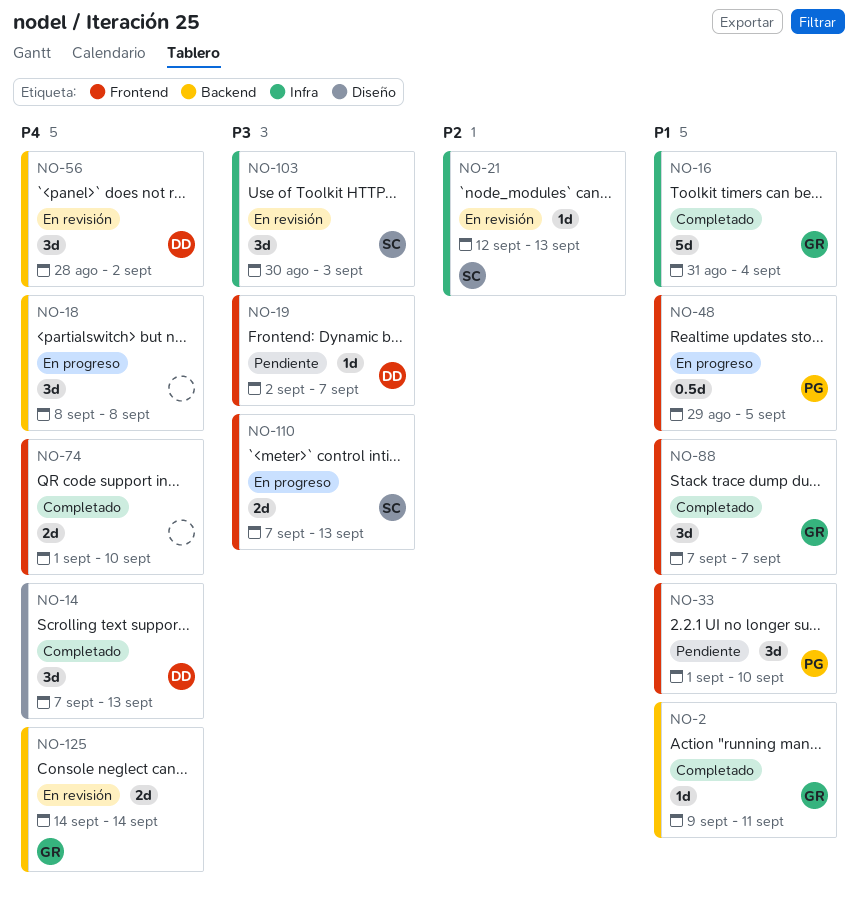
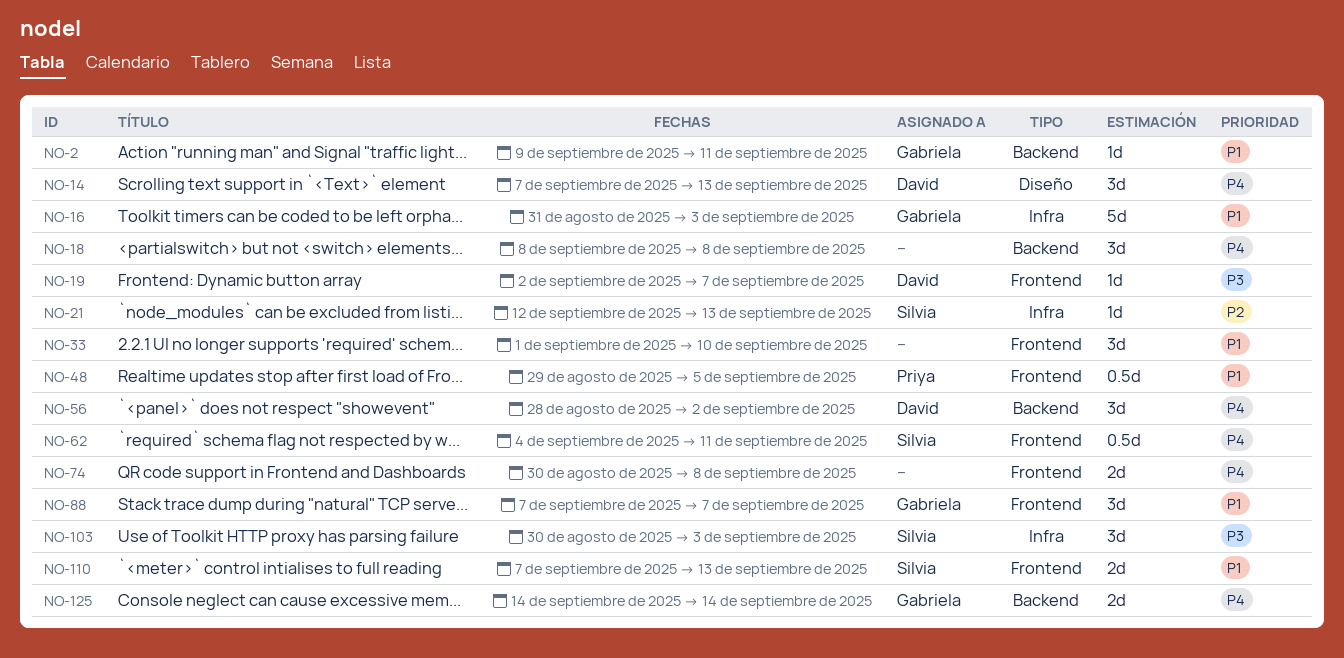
NO-16, due: Sep 4 -> Sep 3
NO-33, owner: Priya -> none
NO-62: none -> present
NO-74, start: Sep 1 -> Aug 30
NO-74, due: Sep 10 -> Sep 8
NO-110, priority: P3 -> P1

